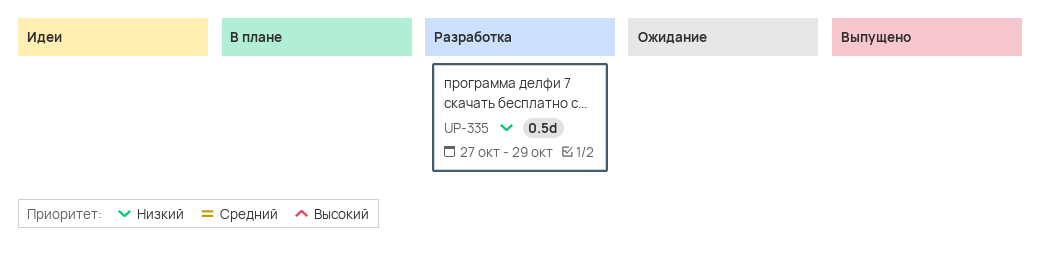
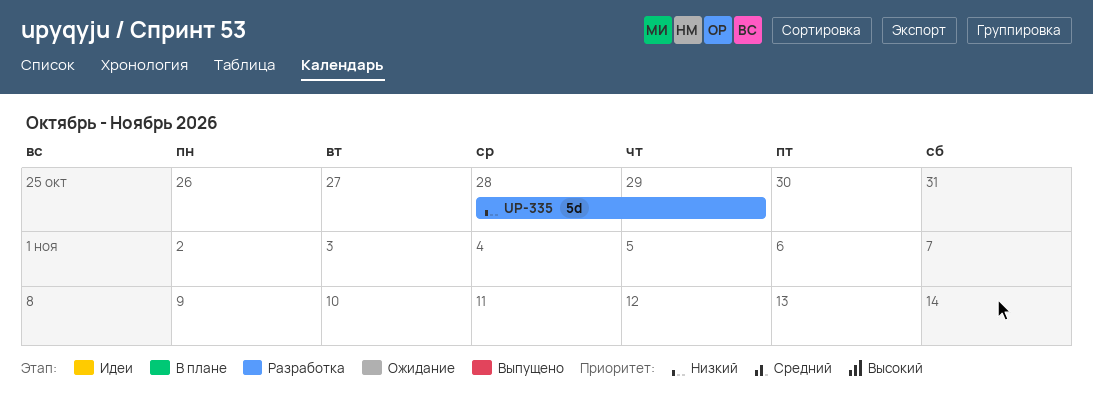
UP-335, estimate: 0.5d -> 5d
UP-335, start: Oct 27 -> Oct 28

